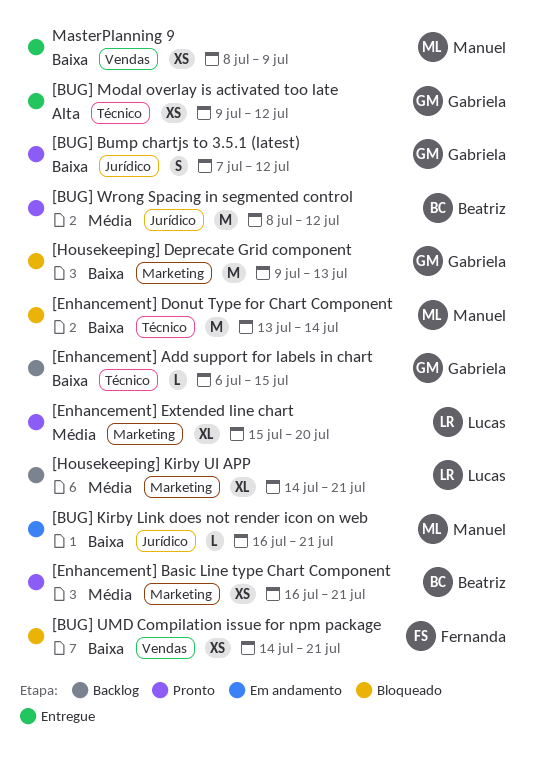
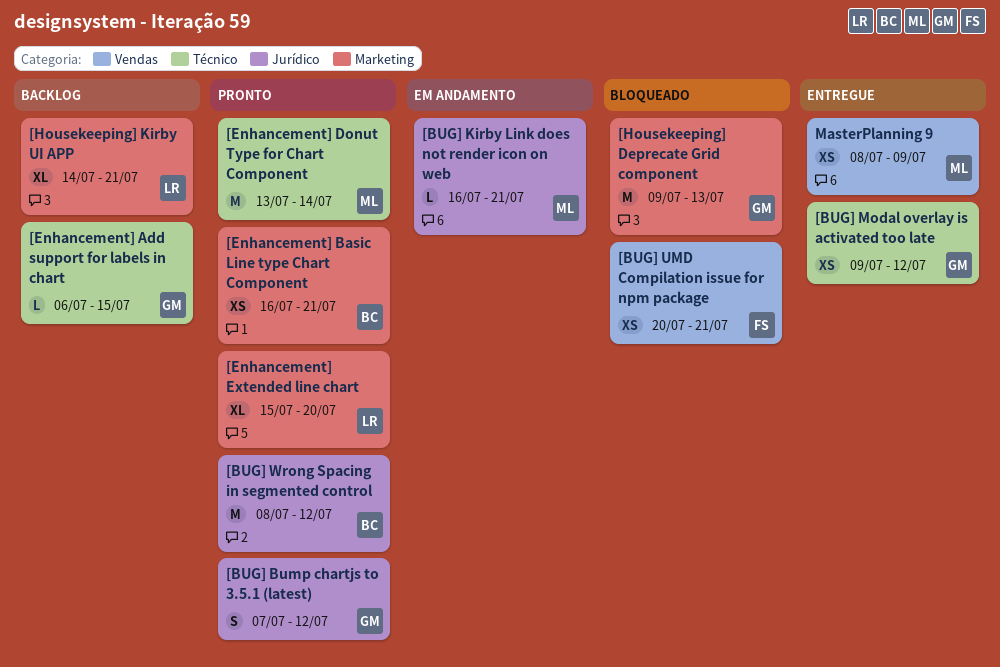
[BUG] UMD Compilation issue for npm package, start: Jul 14 -> Jul 20
[Enhancement] Donut Type for Chart Component, status: Bloqueado -> Pronto

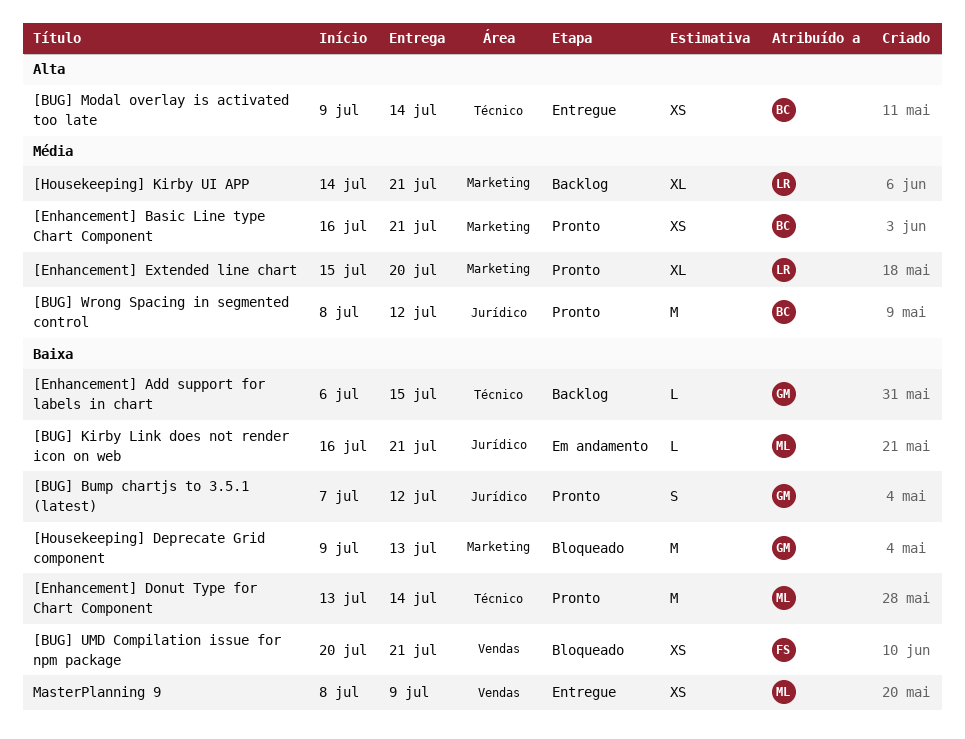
[BUG] Modal overlay is activated too late, owner: GM -> BC
[BUG] Modal overlay is activated too late, due: Jul 12 -> Jul 14

